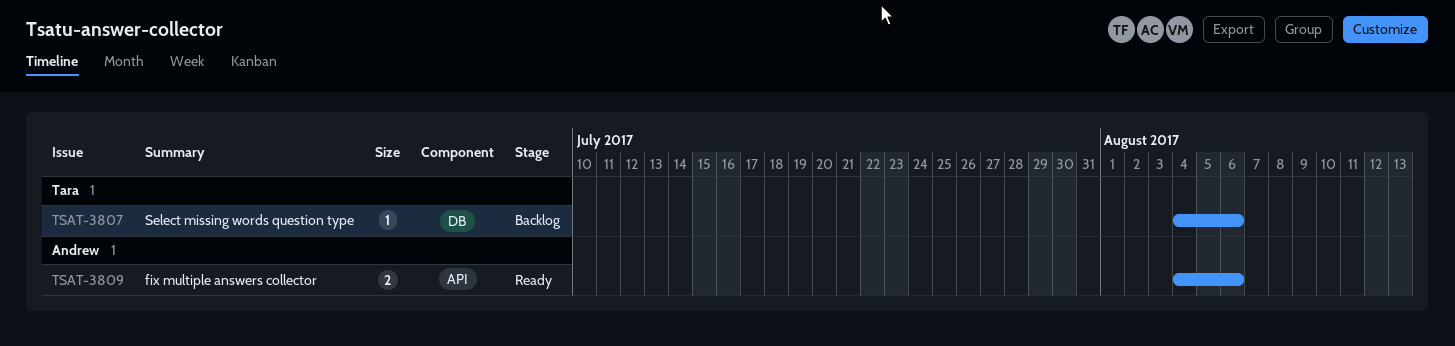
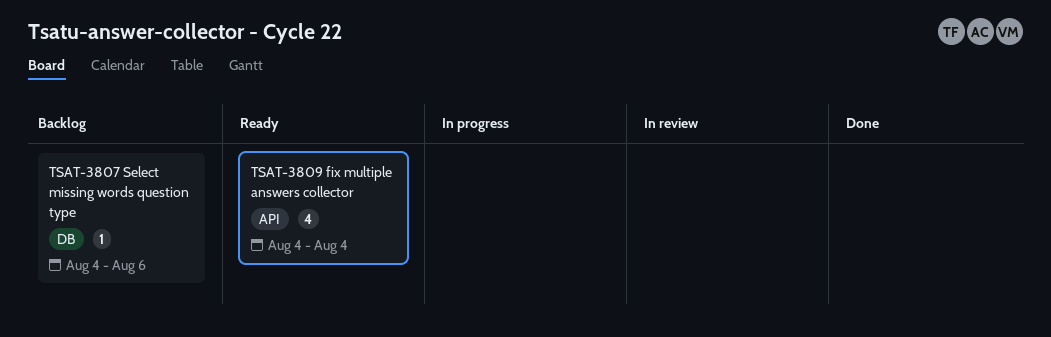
TSAT-3809, estimate: 2 -> 4
TSAT-3809, due: Aug 6 -> Aug 4

